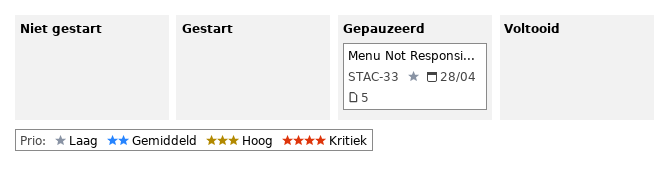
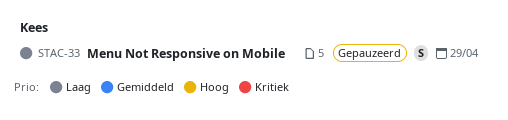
STAC-33, due: Apr 28 -> Apr 29

